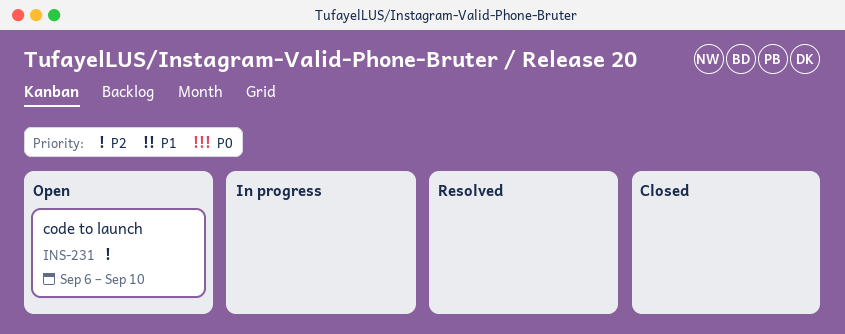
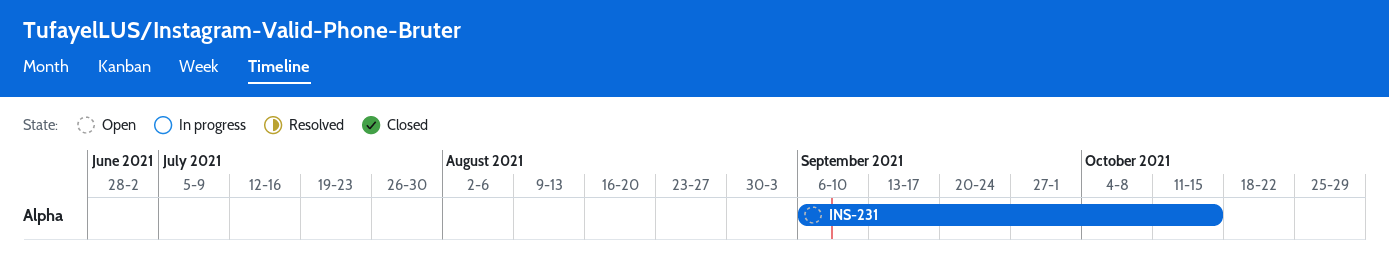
INS-231, due: Sep 10 -> Oct 15

